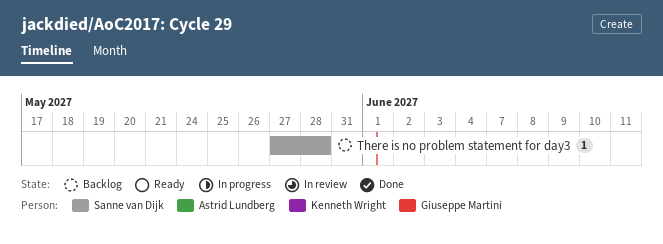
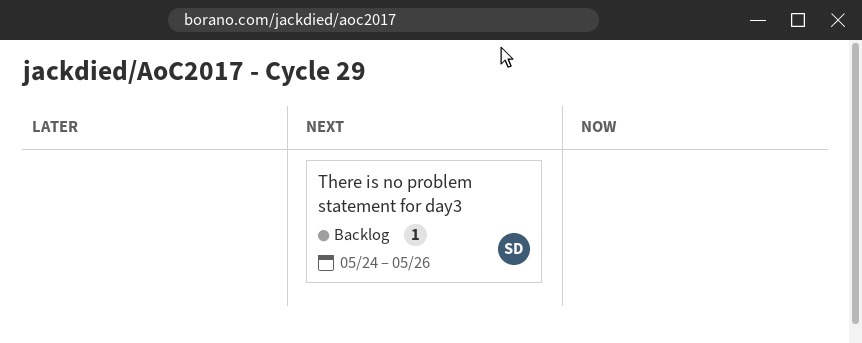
There is no problem statement for day3, start: May 27 -> May 24
There is no problem statement for day3, due: May 28 -> May 26

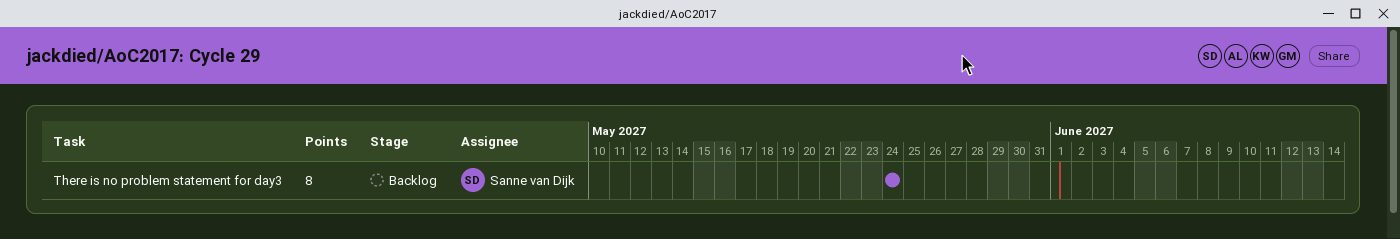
There is no problem statement for day3, estimate: 1 -> 8
There is no problem statement for day3, due: May 26 -> May 24

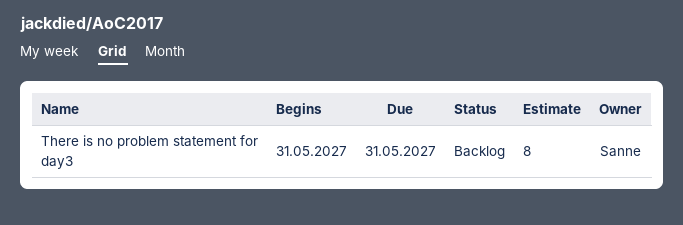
There is no problem statement for day3, start: May 24 -> May 31
There is no problem statement for day3, due: May 24 -> May 31

